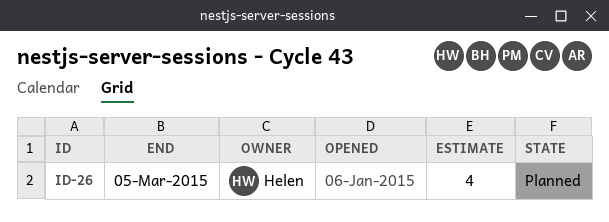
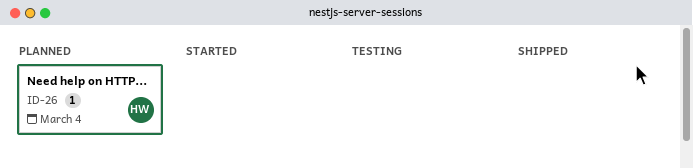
ID-26, estimate: 4 -> 1
ID-26, due: Mar 5 -> Mar 4

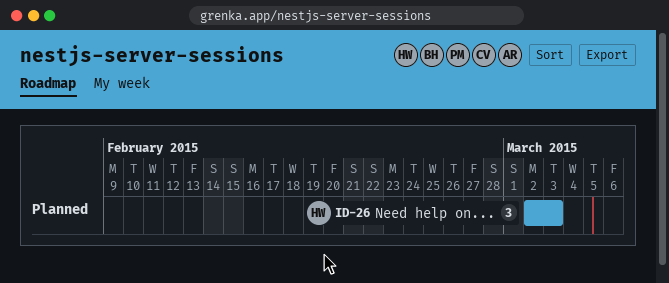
ID-26, estimate: 1 -> 3
ID-26, due: Mar 4 -> Mar 3

